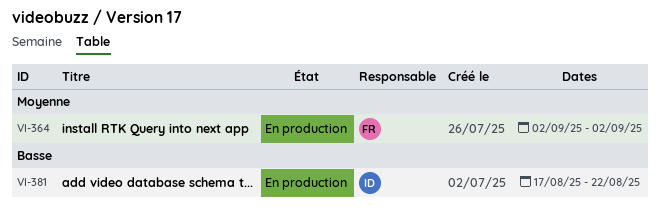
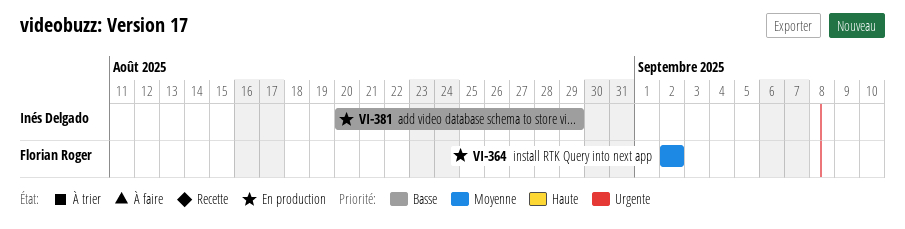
VI-381, start: Aug 17 -> Aug 20
VI-381, due: Aug 22 -> Aug 29

